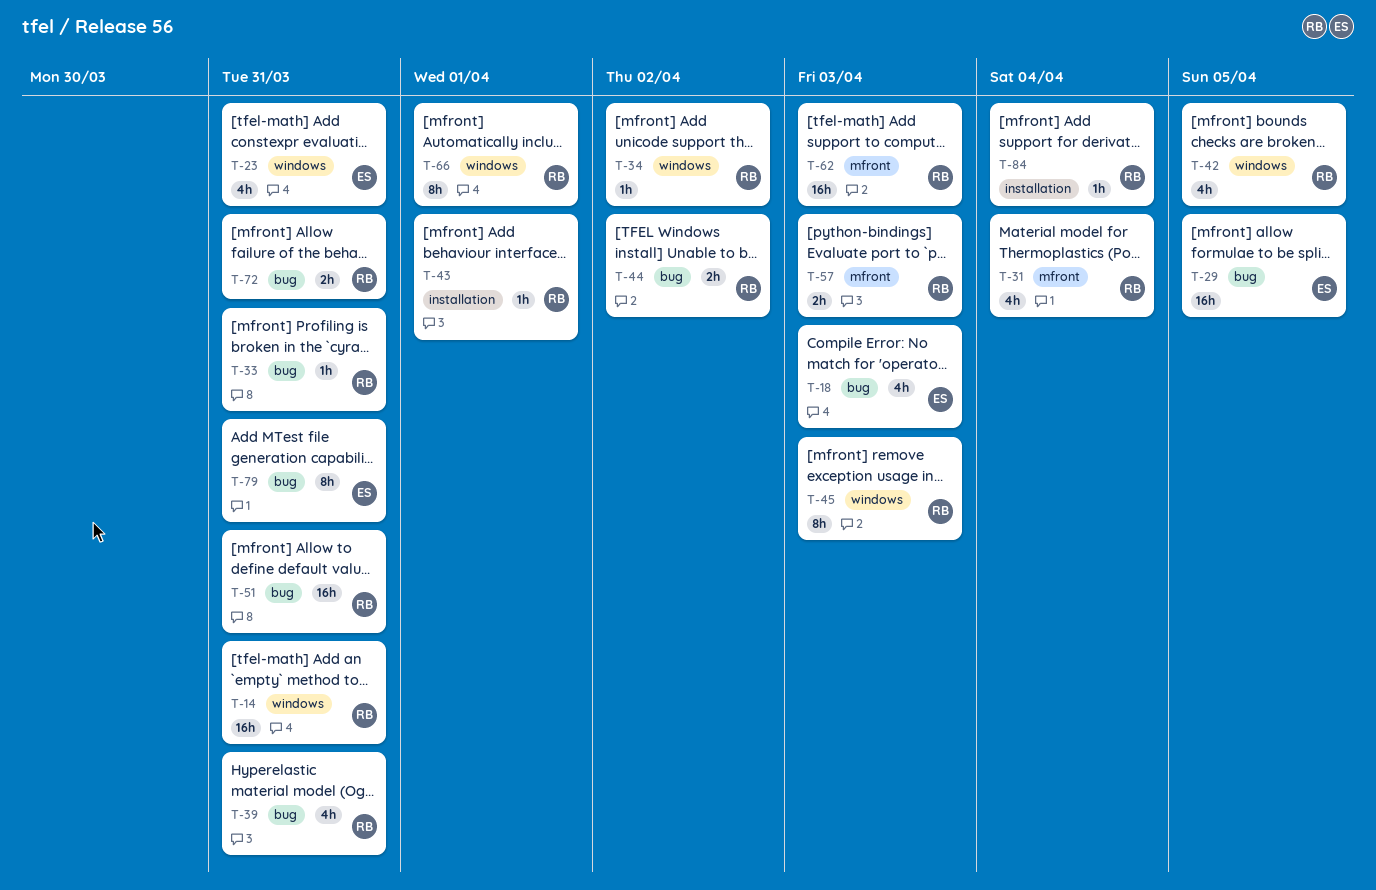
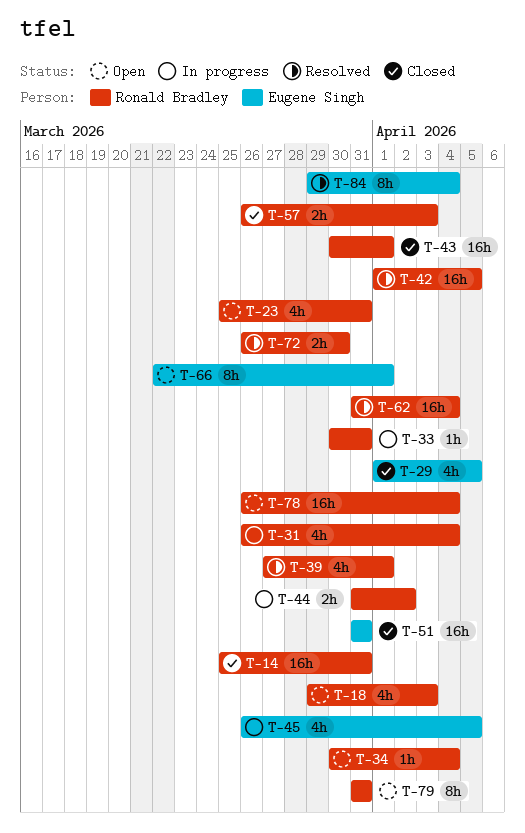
T-18, owner: Eugene Singh -> Ronald Bradley
T-23, owner: Eugene Singh -> Ronald Bradley
T-29, estimate: 16h -> 4h
T-34, due: Apr 2 -> Apr 4
T-39, due: Mar 31 -> Apr 1
T-42, estimate: 4h -> 16h
T-43, estimate: 1h -> 16h
T-45, owner: Ronald Bradley -> Eugene Singh
T-45, estimate: 8h -> 4h
T-45, due: Apr 3 -> Apr 5
T-51, owner: Ronald Bradley -> Eugene Singh
T-62, due: Apr 3 -> Apr 4
T-66, owner: Ronald Bradley -> Eugene Singh
T-72, due: Mar 31 -> Mar 30
T-78: none -> present
T-79, owner: Eugene Singh -> Ronald Bradley
T-84, owner: Ronald Bradley -> Eugene Singh
T-84, estimate: 1h -> 8h

